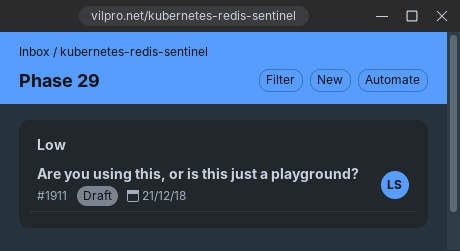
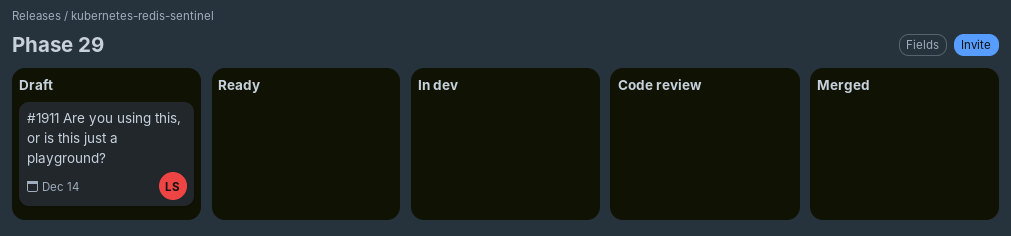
#1911, due: Dec 21 -> Dec 14

